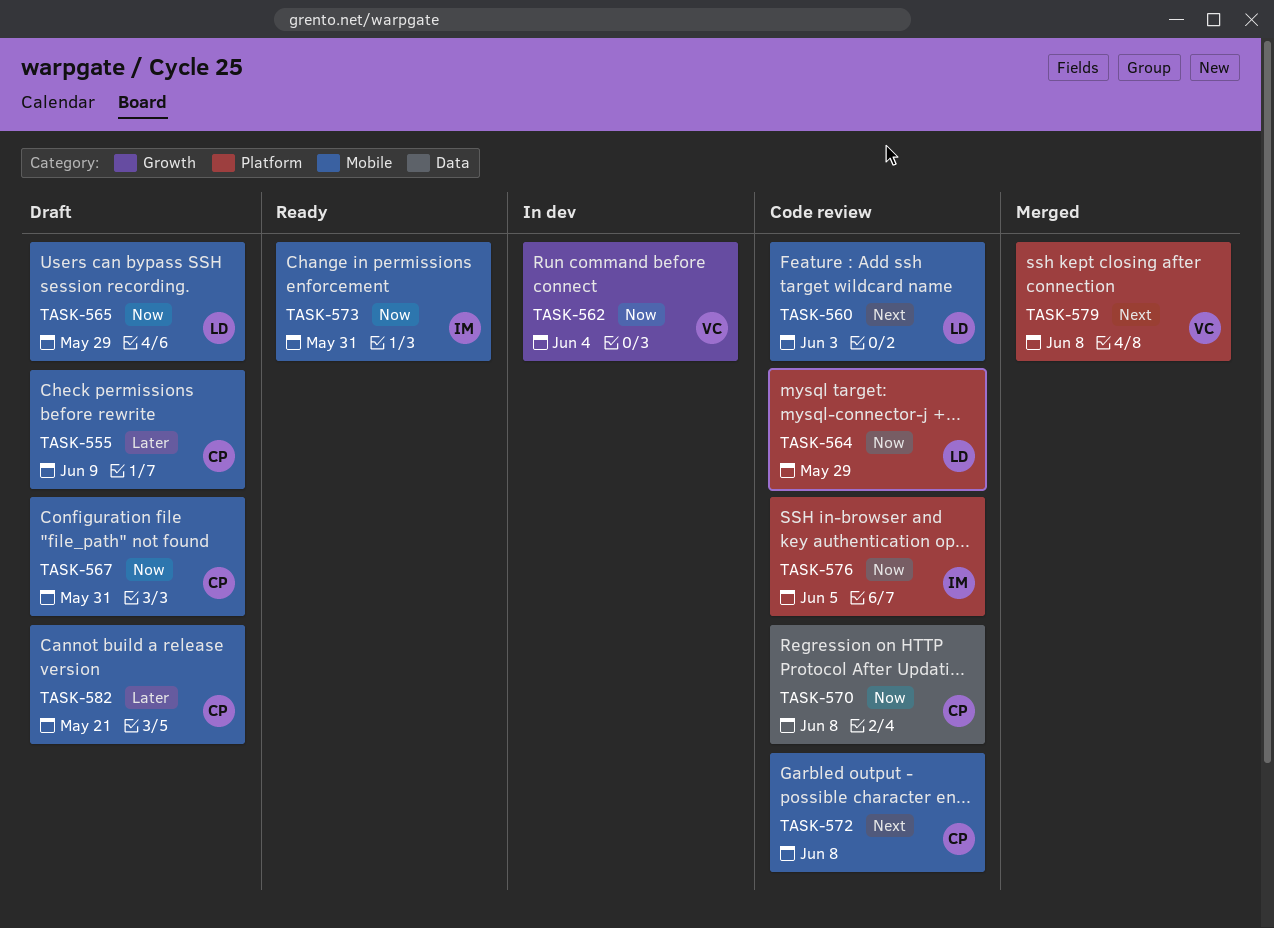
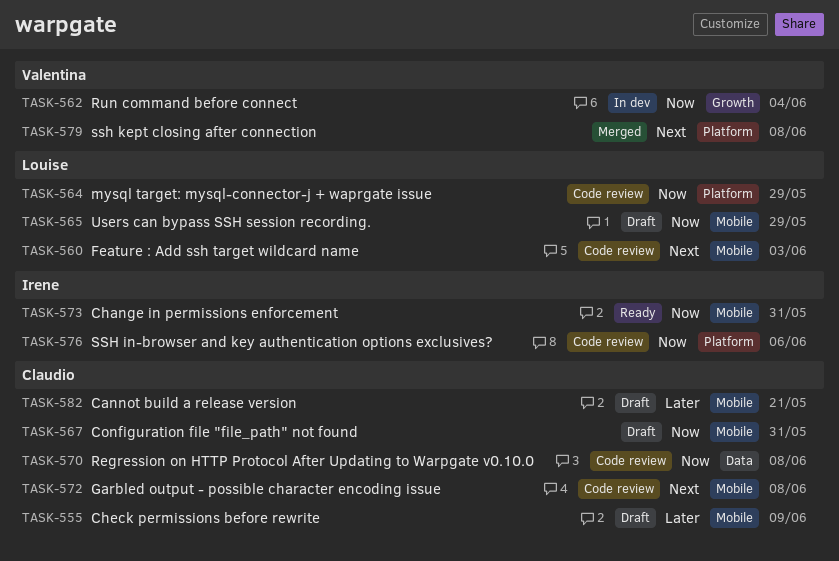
TASK-576, due: Jun 5 -> Jun 6

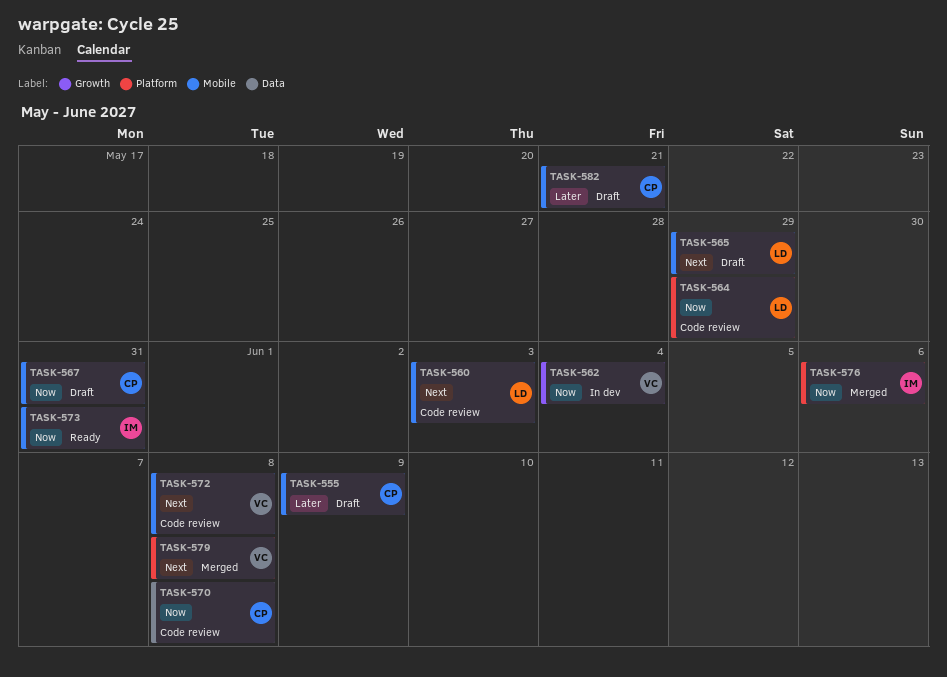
TASK-565, priority: Now -> Next
TASK-572, owner: Claudio -> Valentina
TASK-576, status: Code review -> Merged

